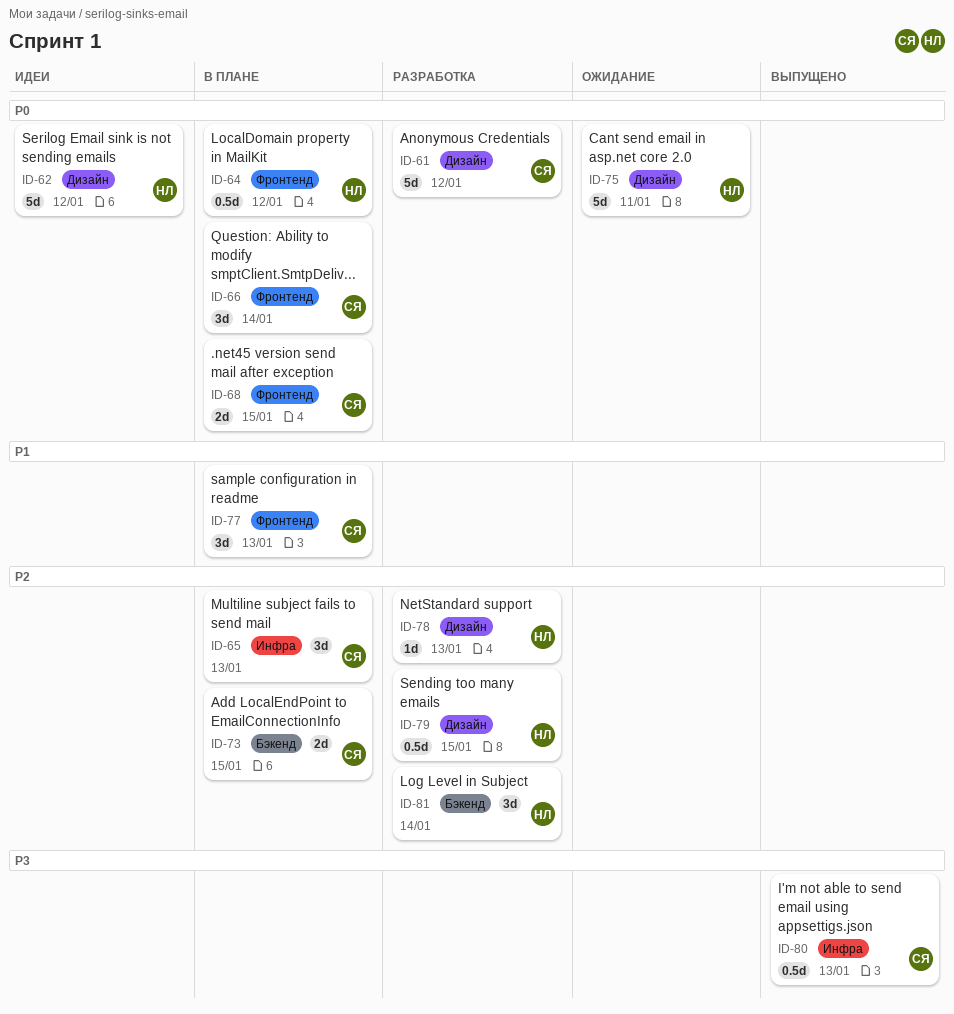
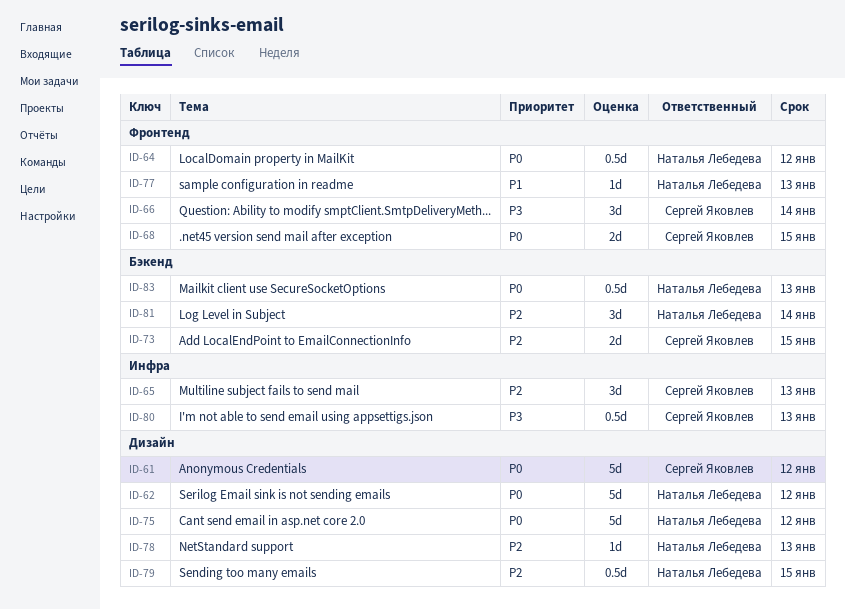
ID-66, priority: P0 -> P3
ID-75, due: Jan 11 -> Jan 12
ID-77, owner: Сергей Яковлев -> Наталья Лебедева
ID-77, estimate: 3d -> 1d
ID-83: none -> present

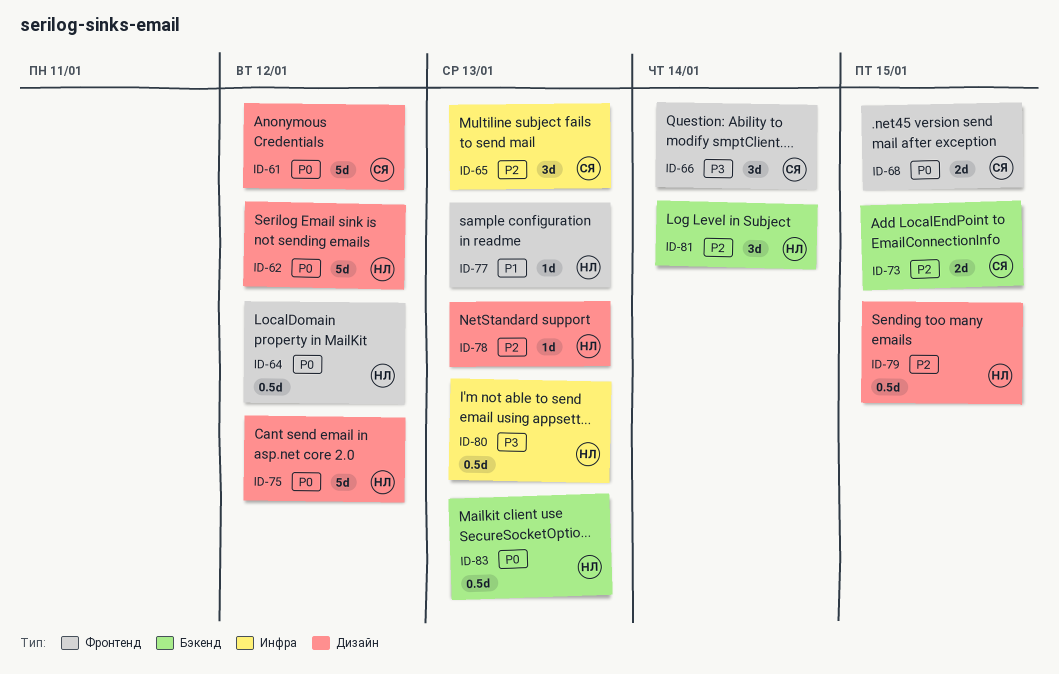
ID-80, owner: Сергей Яковлев -> Наталья Лебедева

